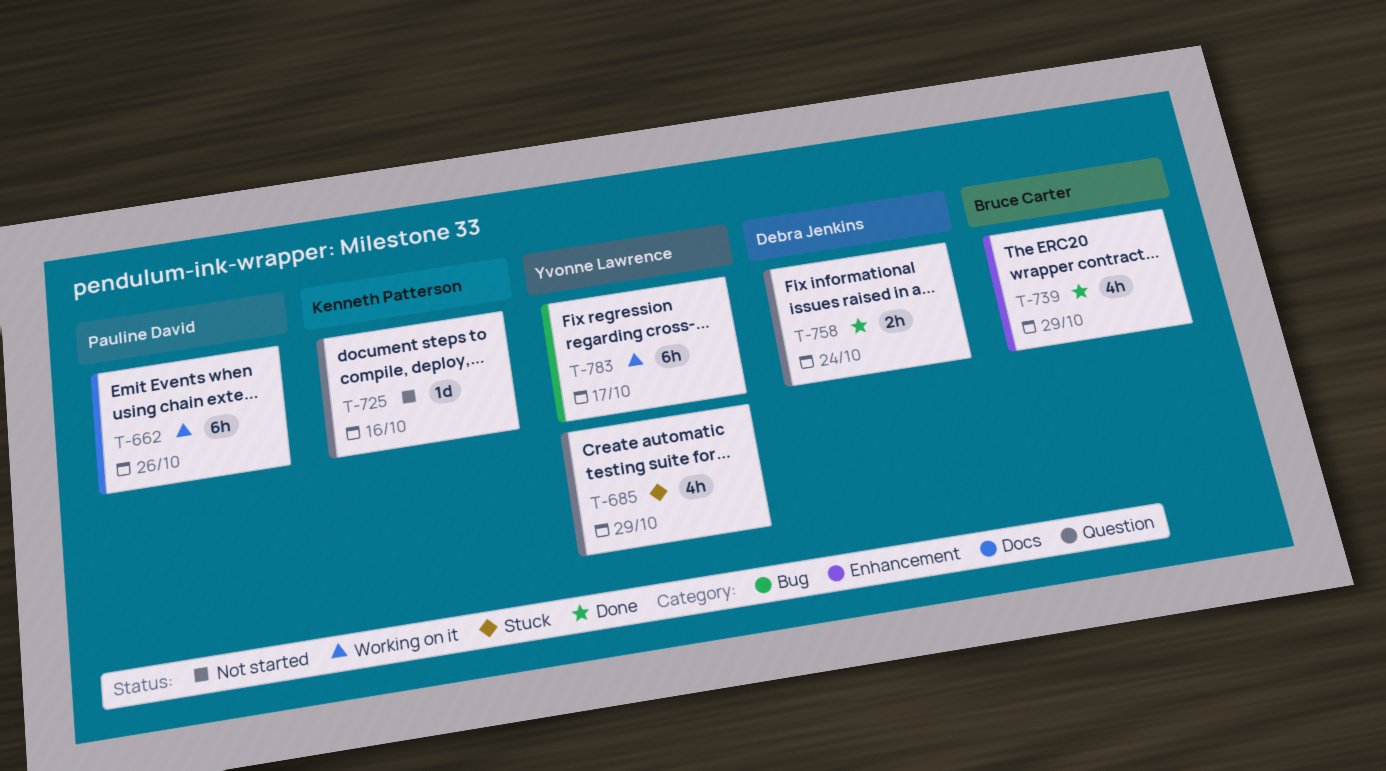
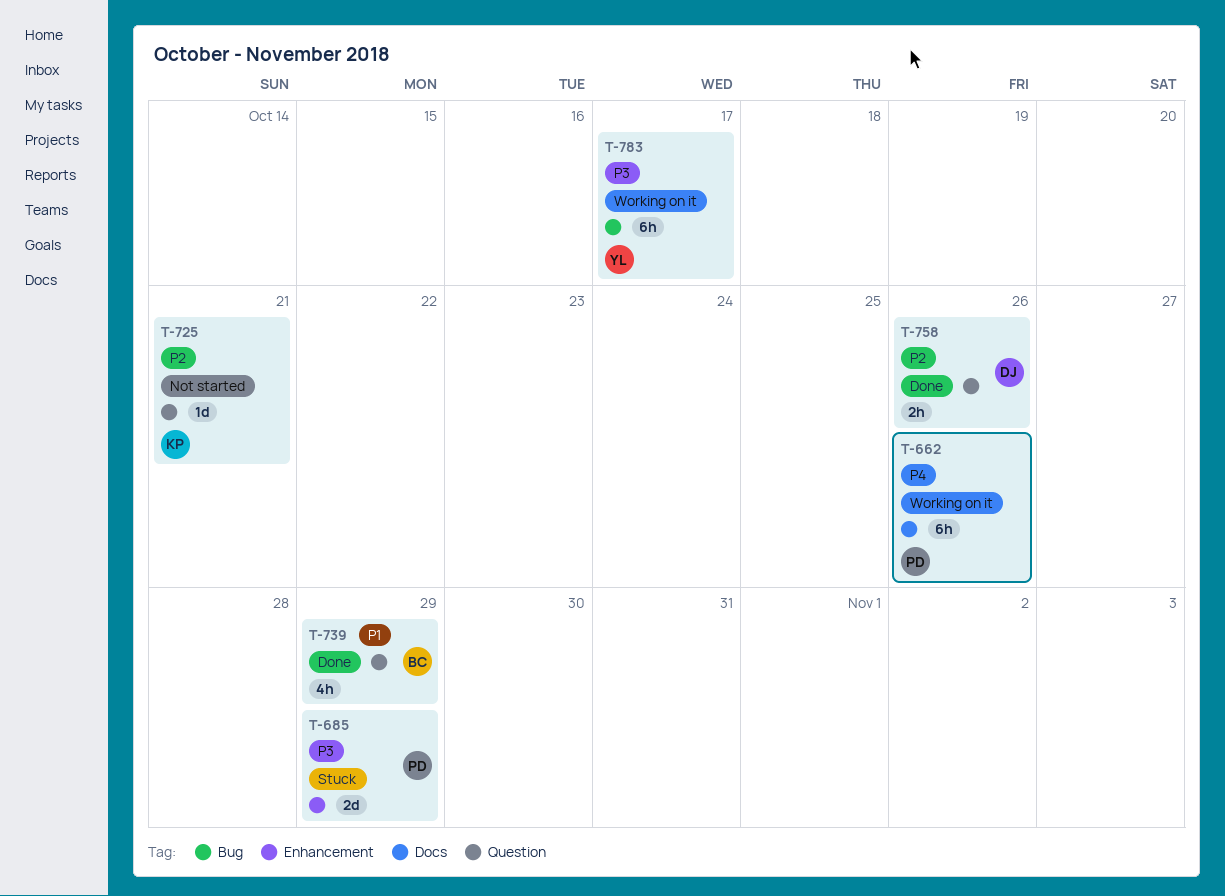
T-685, owner: Yvonne Lawrence -> Pauline David
T-685, label: Question -> Enhancement
T-685, estimate: 4h -> 2d
T-725, due: Oct 16 -> Oct 21
T-739, label: Enhancement -> Question
T-758, due: Oct 24 -> Oct 26

